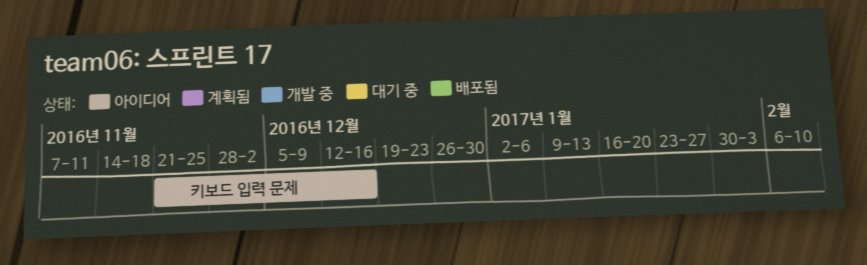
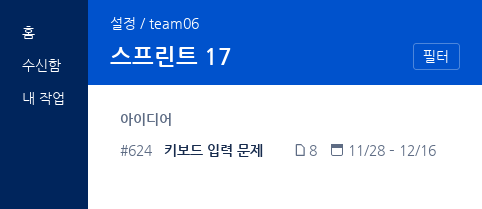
키보드 입력 문제, start: Nov 21 -> Nov 28

